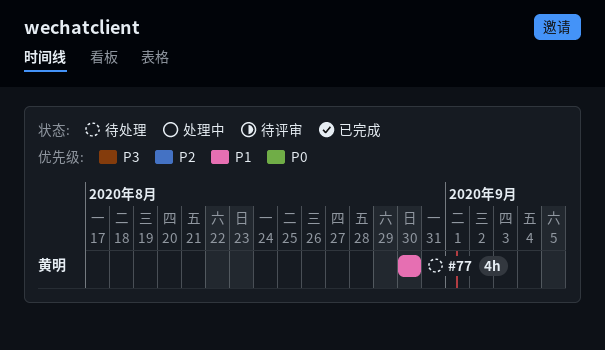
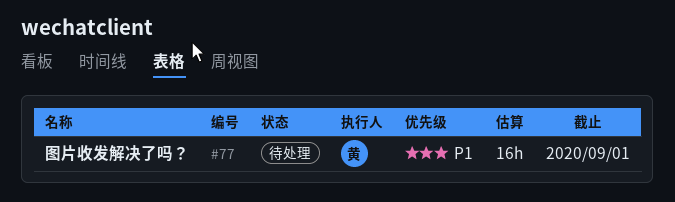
#77, estimate: 4h -> 16h
#77, due: Aug 30 -> Sep 1

